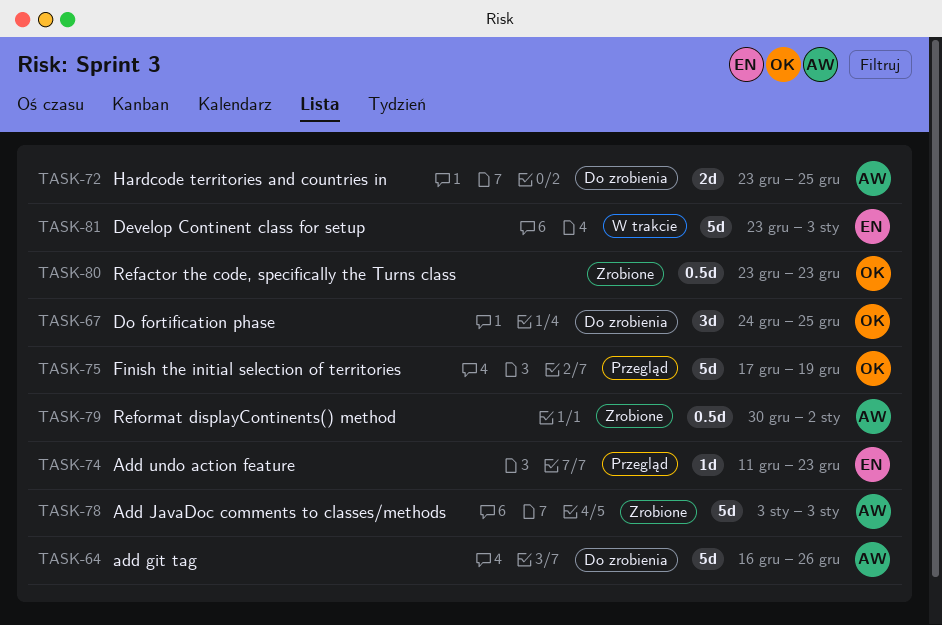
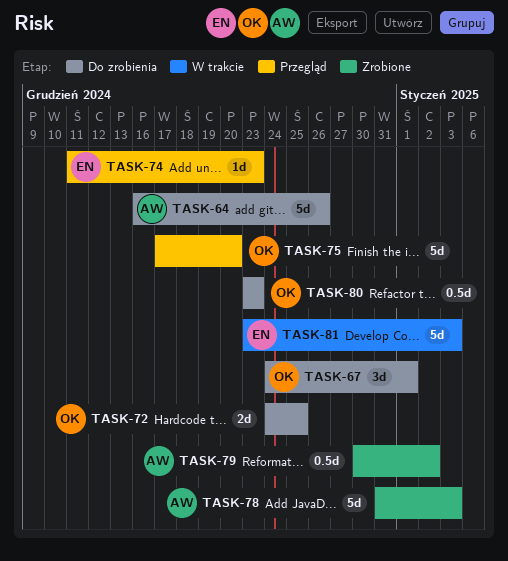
TASK-67, due: Dec 25 -> Jan 1
TASK-72, owner: AW -> OK
TASK-72, start: Dec 23 -> Dec 24
TASK-75, due: Dec 19 -> Dec 20
TASK-78, start: Jan 3 -> Dec 31
TASK-80, status: Zrobione -> Do zrobienia

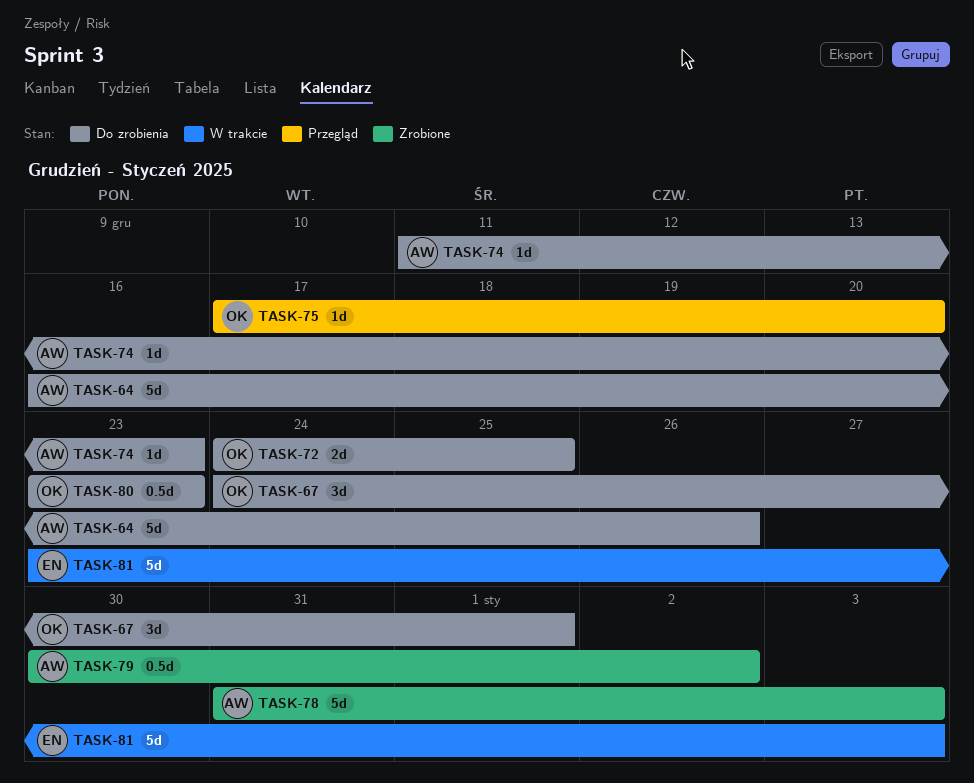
TASK-74, status: Przegląd -> Do zrobienia
TASK-74, owner: EN -> AW
TASK-75, estimate: 5d -> 1d

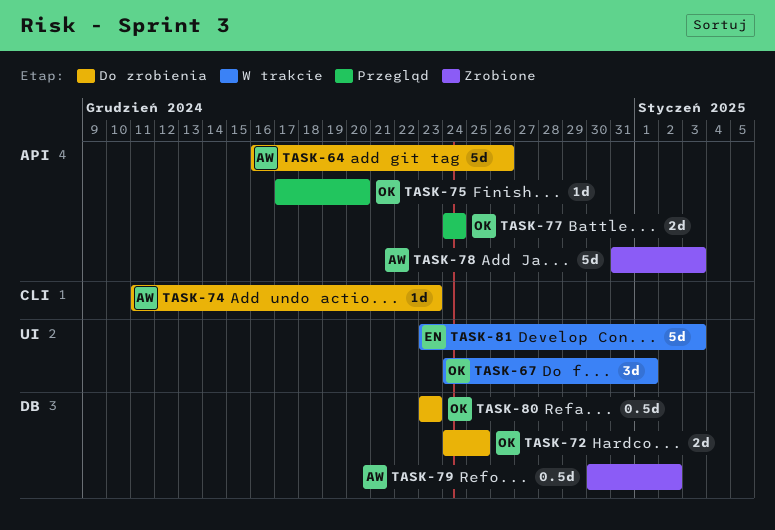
TASK-67, status: Do zrobienia -> W trakcie
TASK-77: none -> present

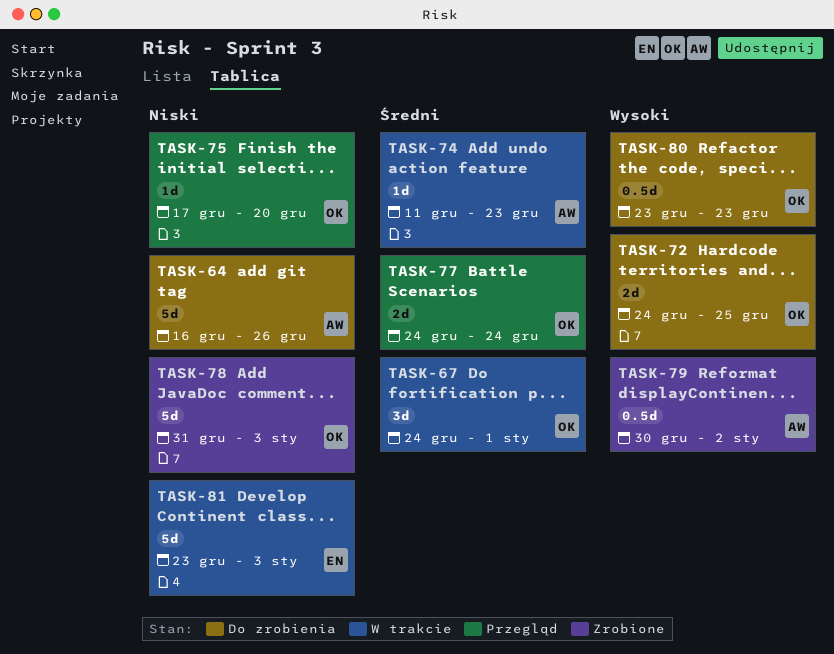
TASK-74, status: Do zrobienia -> W trakcie
TASK-78, owner: AW -> OK

